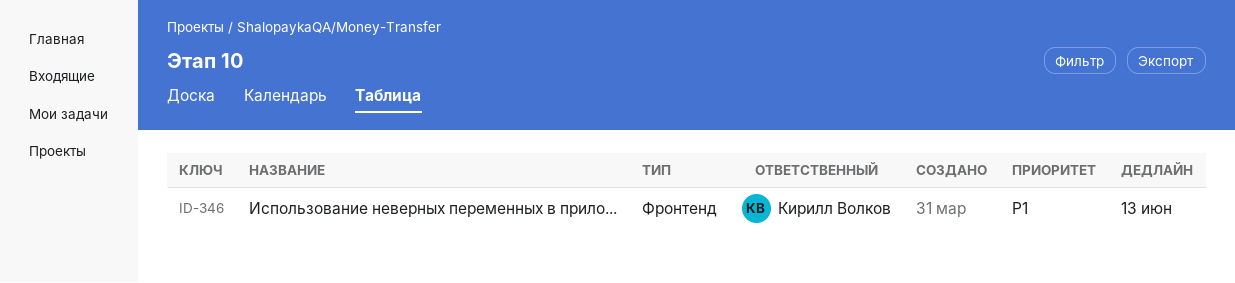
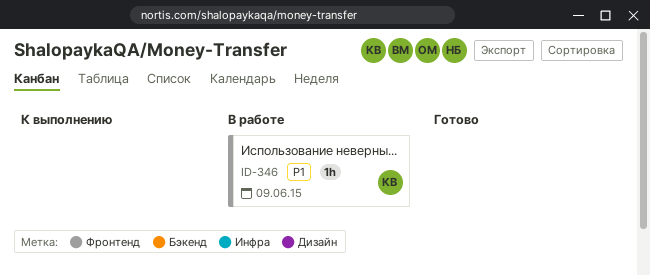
ID-346, due: Jun 13 -> Jun 9

